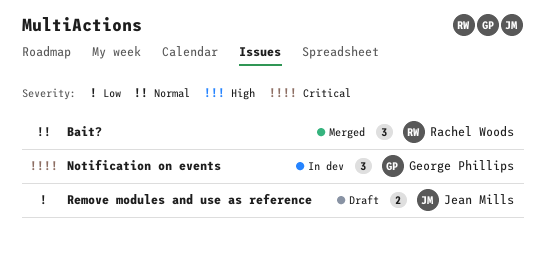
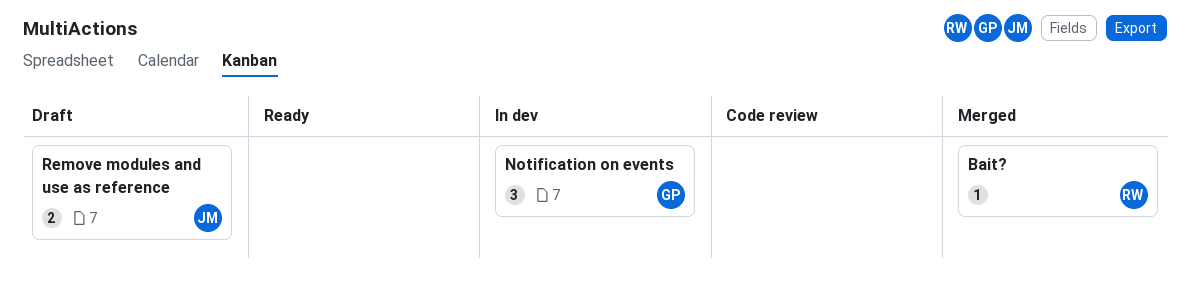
Bait?, estimate: 3 -> 1

